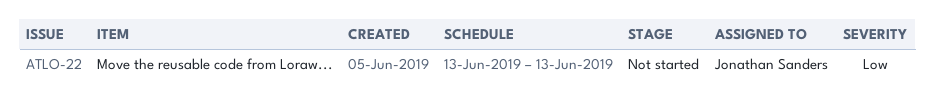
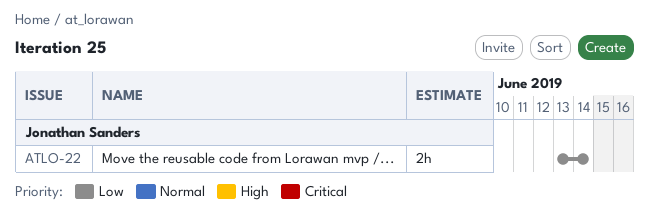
ATLO-22, due: Jun 13 -> Jun 14

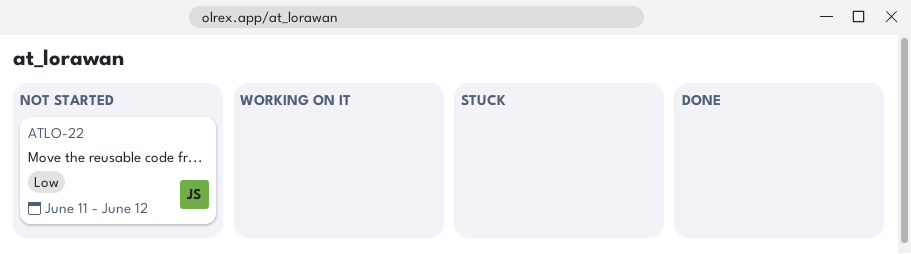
ATLO-22, start: Jun 13 -> Jun 11
ATLO-22, due: Jun 14 -> Jun 12

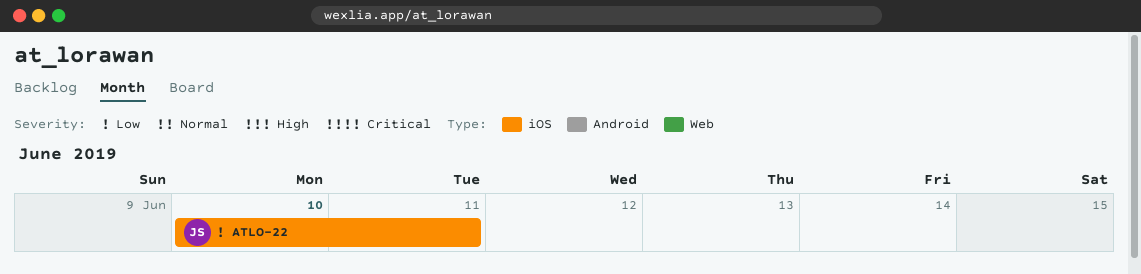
ATLO-22, start: Jun 11 -> Jun 10
ATLO-22, due: Jun 12 -> Jun 11

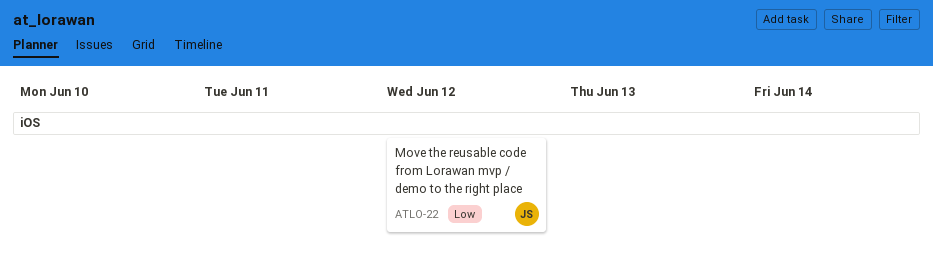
ATLO-22, due: Jun 11 -> Jun 12

